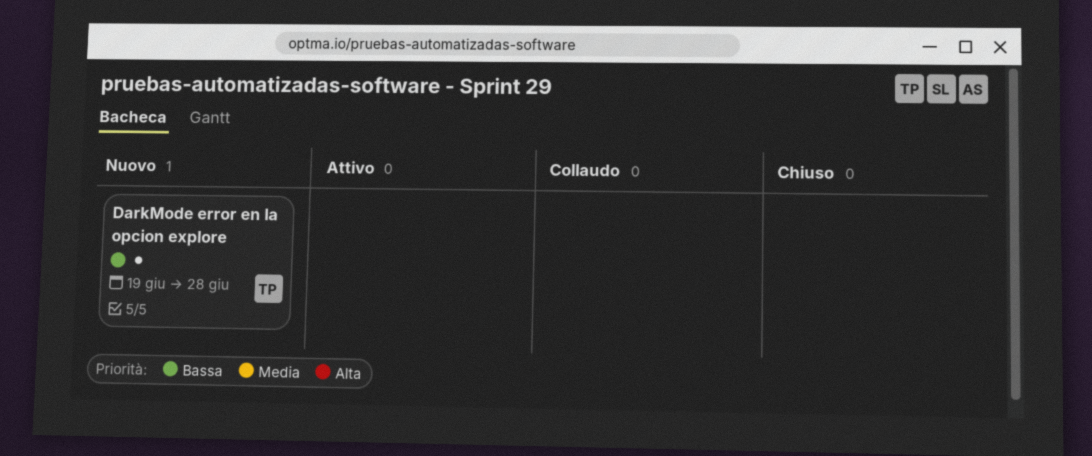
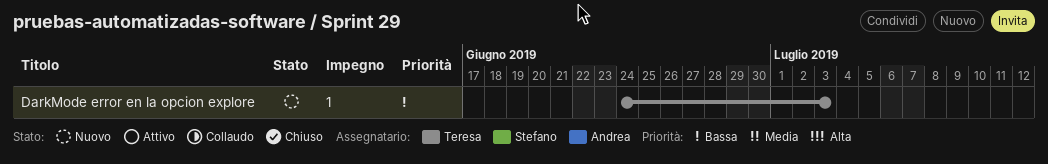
DarkMode error en la opcion explore, start: Jun 19 -> Jun 24
DarkMode error en la opcion explore, due: Jun 28 -> Jul 3

